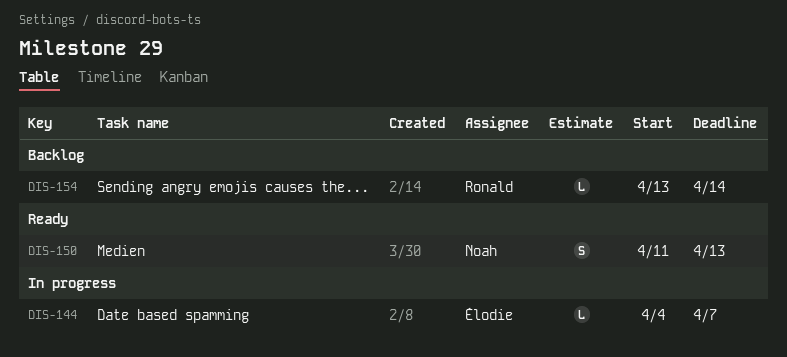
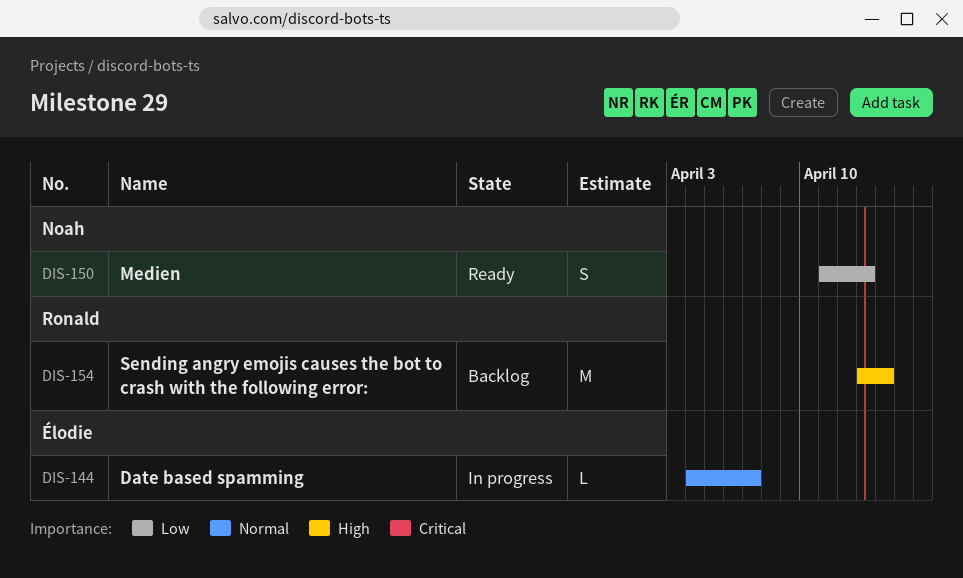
DIS-154, estimate: L -> M

